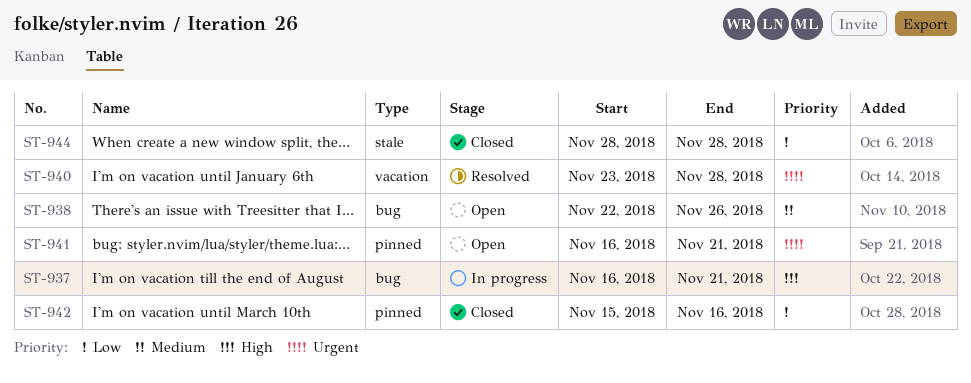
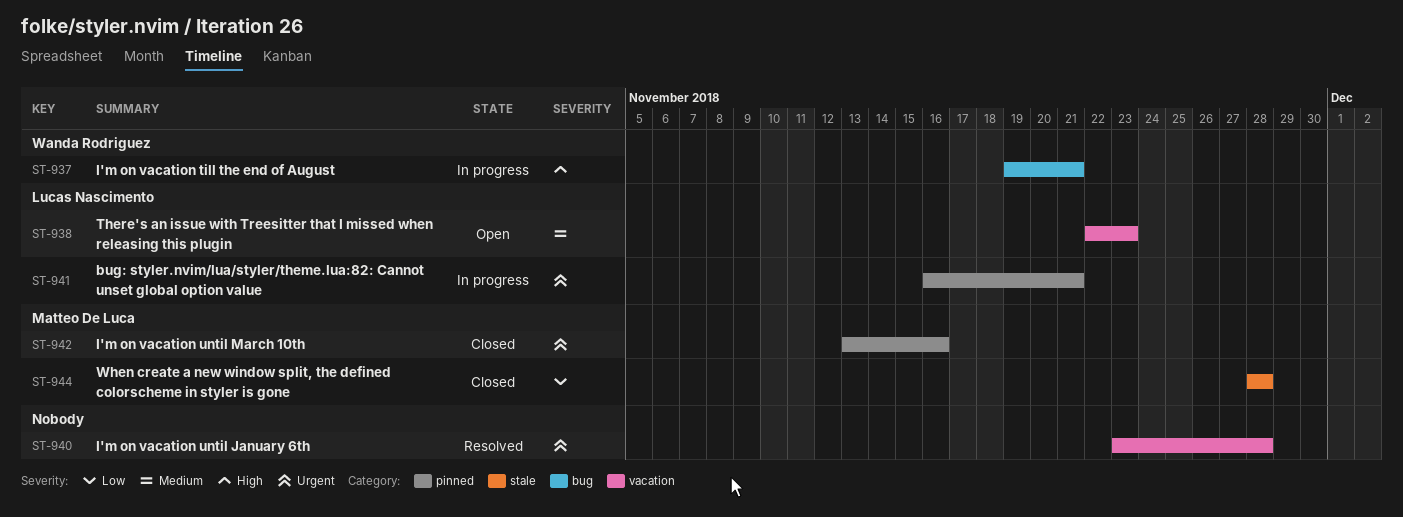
ST-937, start: Nov 16 -> Nov 19
ST-938, label: bug -> vacation
ST-938, due: Nov 26 -> Nov 23
ST-941, status: Open -> In progress
ST-942, priority: Low -> Urgent
ST-942, start: Nov 15 -> Nov 13

